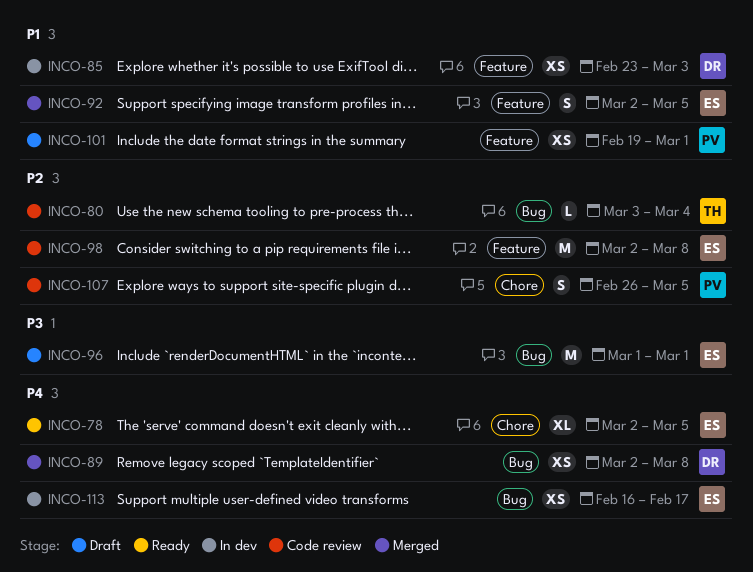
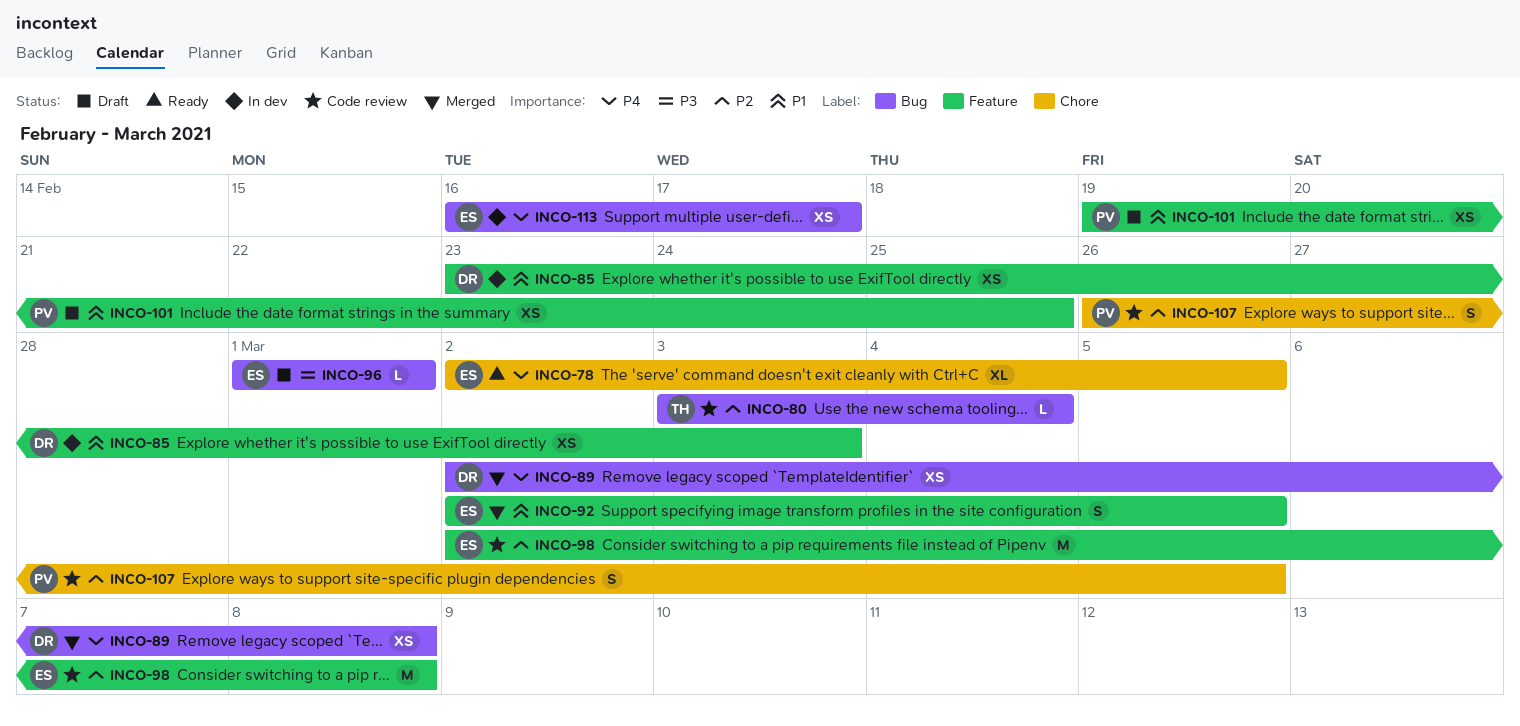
INCO-96, estimate: M -> L
INCO-101, due: Mar 1 -> Feb 25

